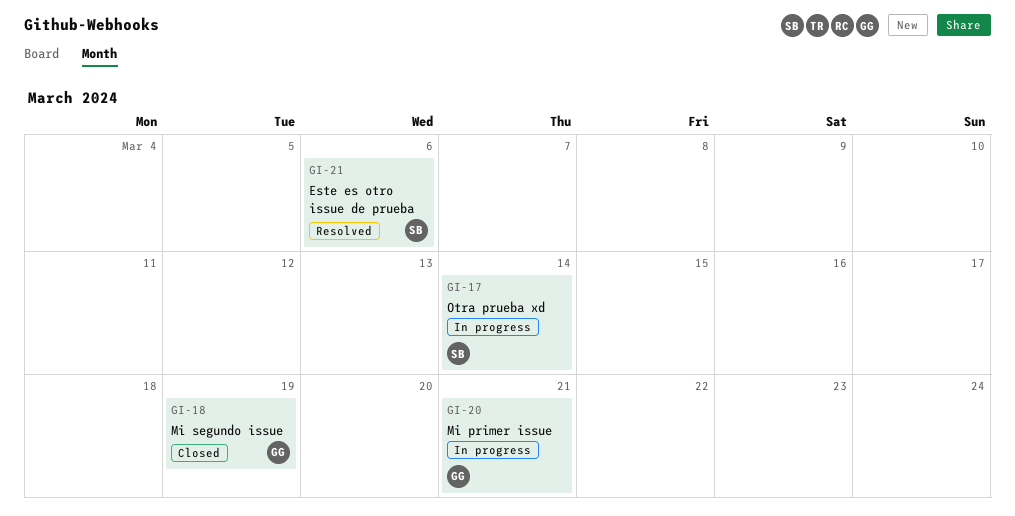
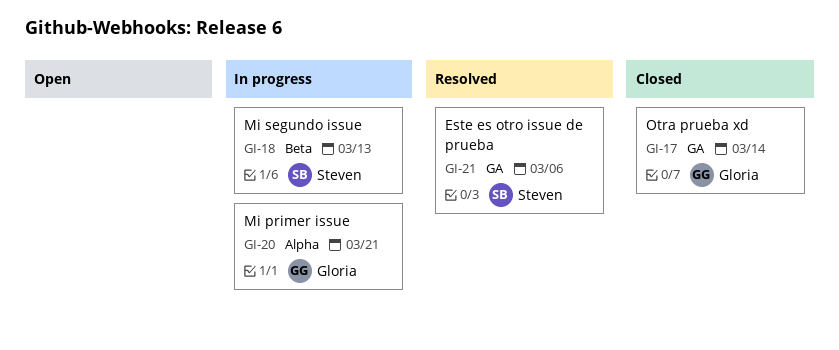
GI-17, status: In progress -> Closed
GI-17, owner: Steven -> Gloria
GI-18, status: Closed -> In progress
GI-18, owner: Gloria -> Steven
GI-18, due: Mar 19 -> Mar 13

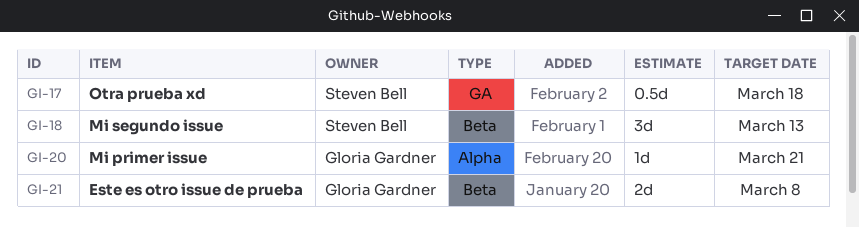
GI-17, owner: Gloria Gardner -> Steven Bell
GI-17, due: Mar 14 -> Mar 18
GI-21, owner: Steven Bell -> Gloria Gardner
GI-21, label: GA -> Beta
GI-21, due: Mar 6 -> Mar 8

